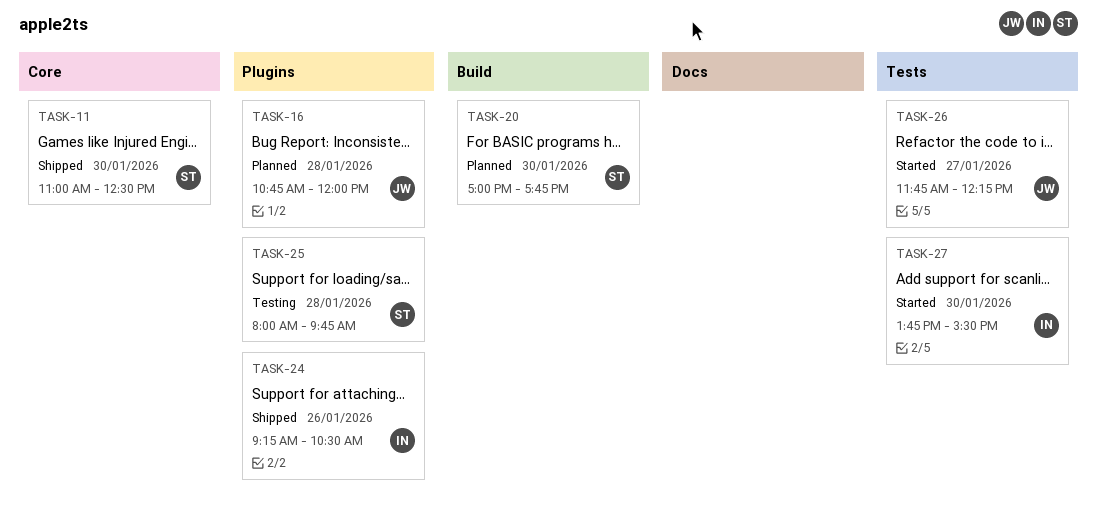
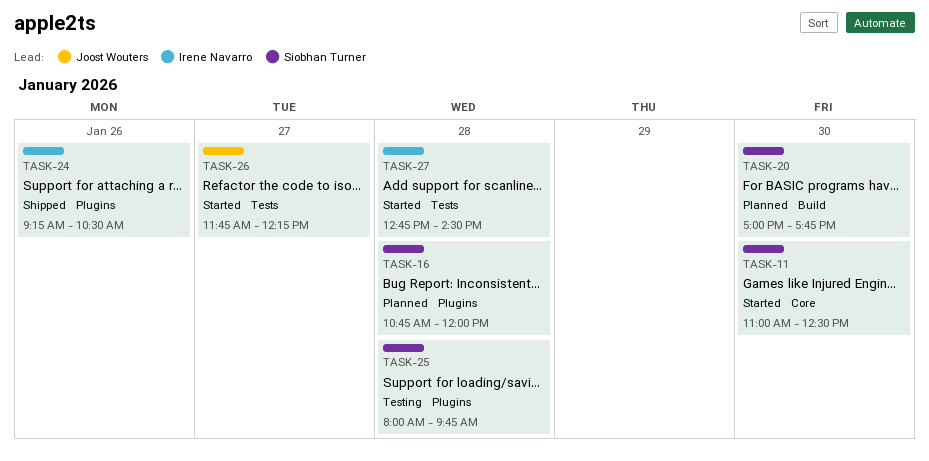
TASK-11, status: Shipped -> Started
TASK-16, owner: Joost Wouters -> Siobhan Turner
TASK-27, day: Jan 30 -> Jan 28
TASK-27, begins: 13:45 -> 12:45
TASK-27, ends: 15:30 -> 14:30

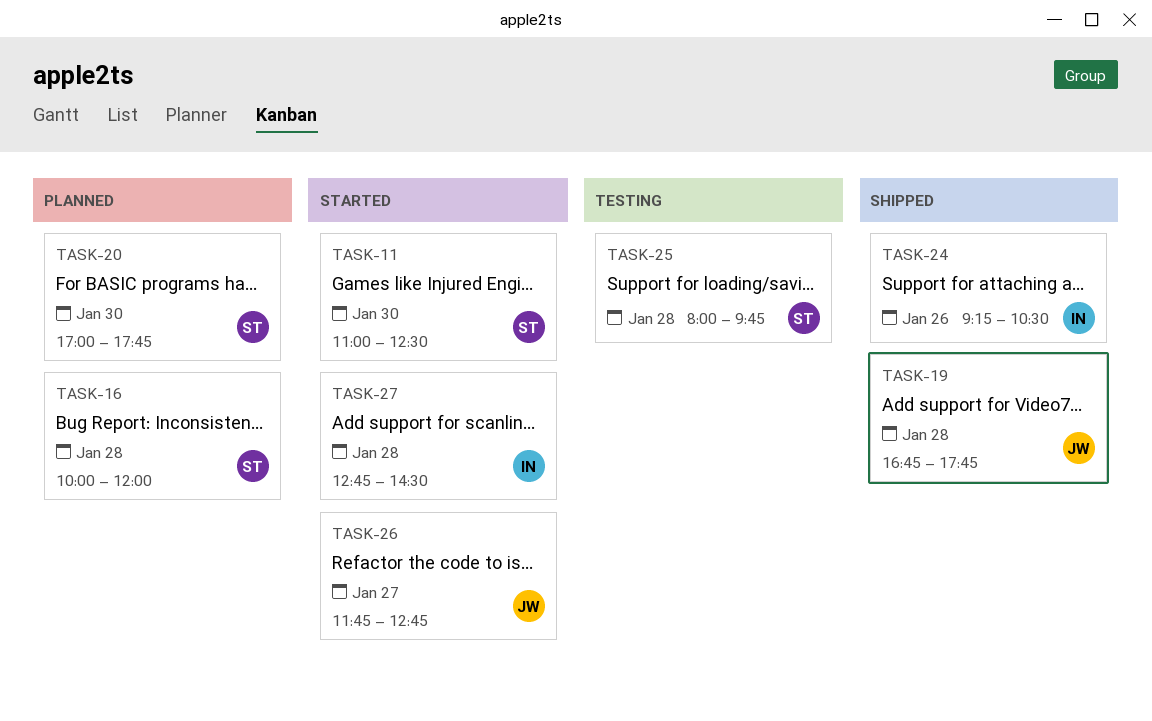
TASK-16, begins: 10:45 -> 10:00
TASK-19: none -> present
TASK-26, ends: 12:15 -> 12:45

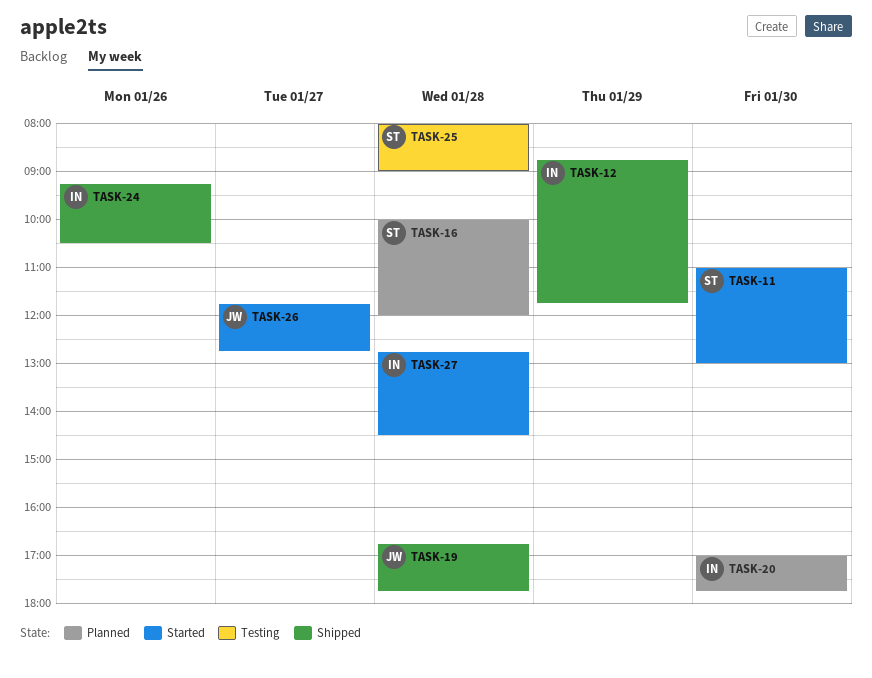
TASK-11, ends: 12:30 -> 13:00
TASK-12: none -> present
TASK-20, owner: ST -> IN
TASK-25, ends: 09:45 -> 09:00

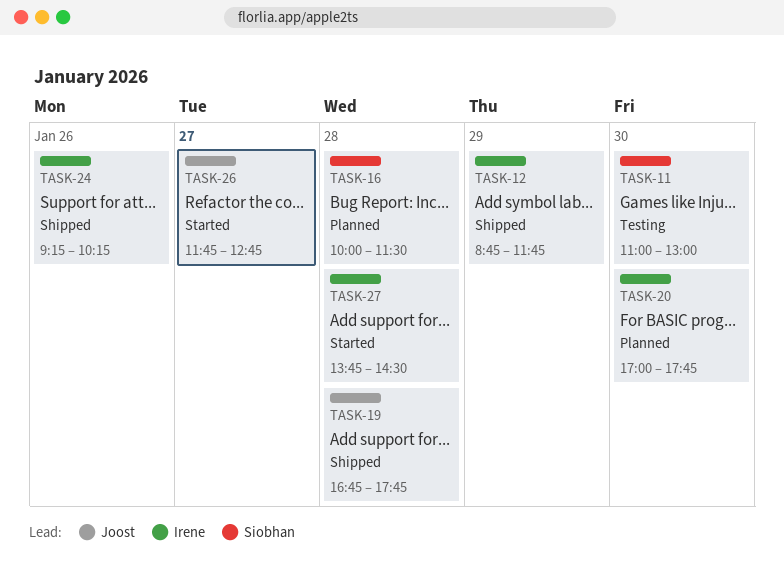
TASK-11, status: Started -> Testing
TASK-16, ends: 12:00 -> 11:30
TASK-24, ends: 10:30 -> 10:15
TASK-25: present -> none
TASK-27, begins: 12:45 -> 13:45

